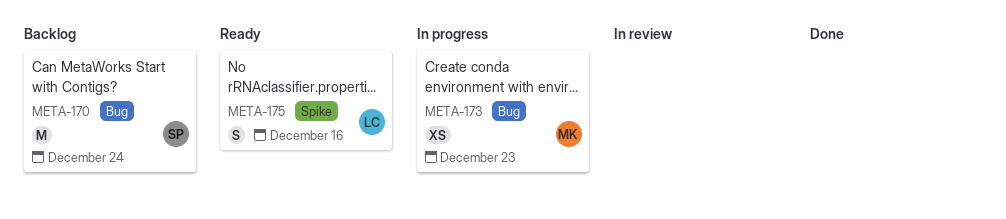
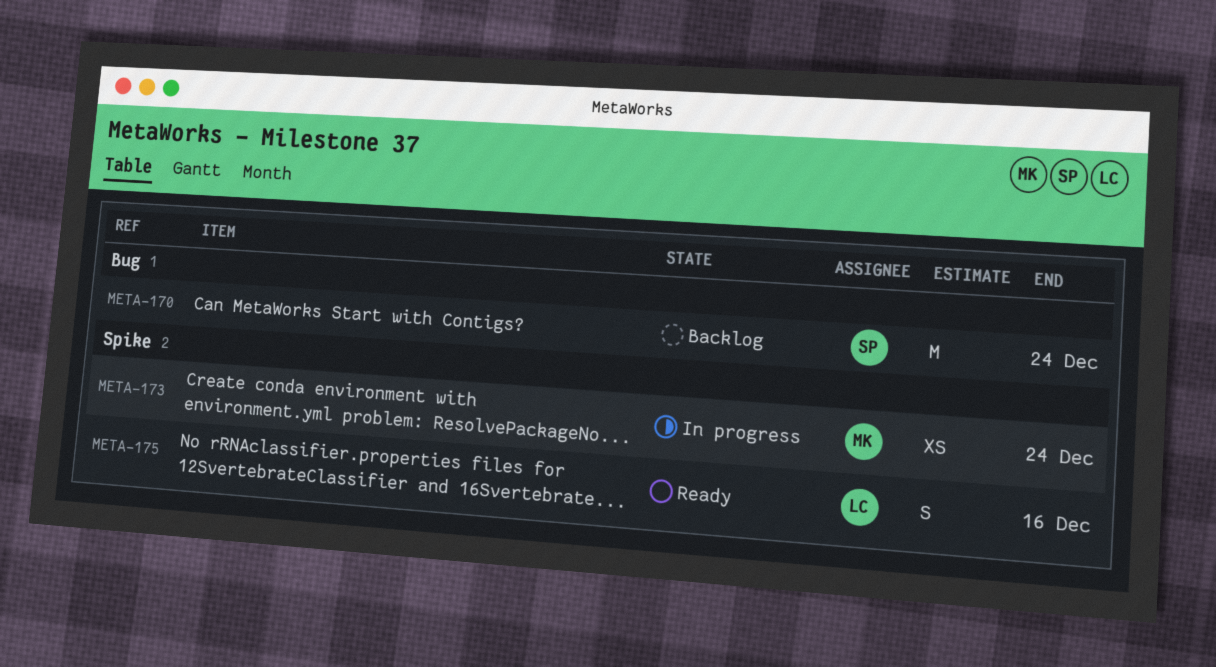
META-173, label: Bug -> Spike
META-173, due: Dec 23 -> Dec 24

